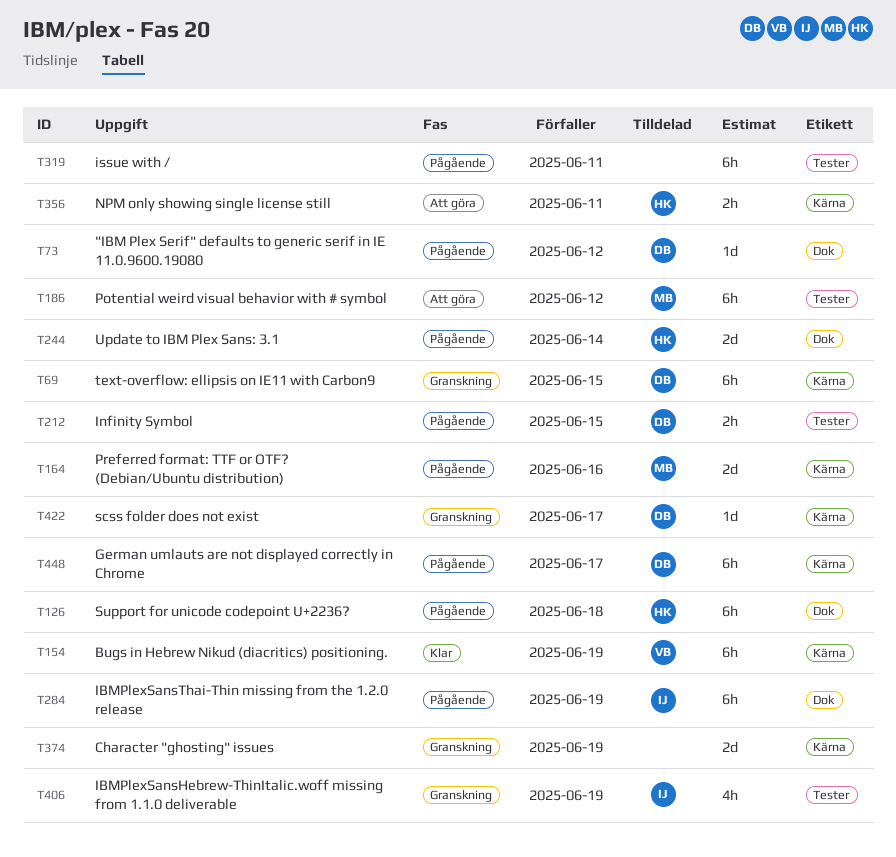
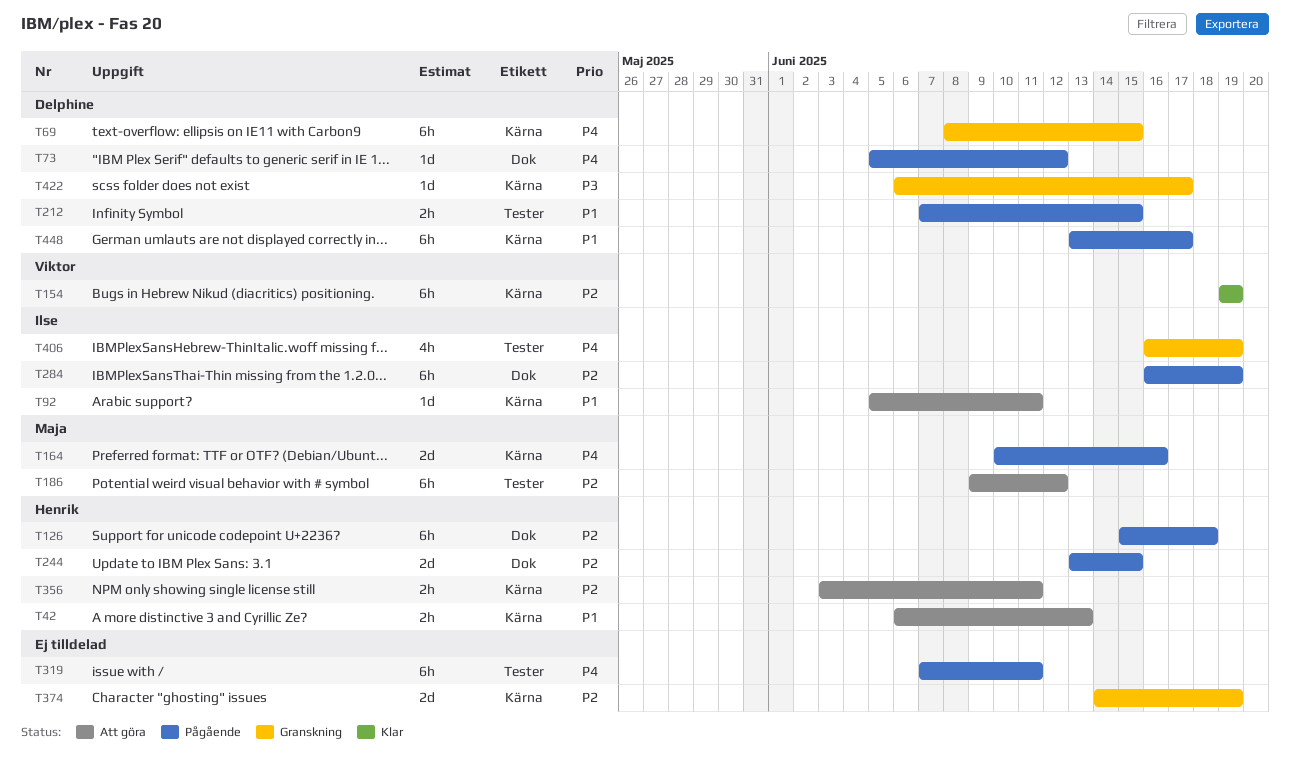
T42: none -> present
T92: none -> present
T244, due: Jun 14 -> Jun 15

